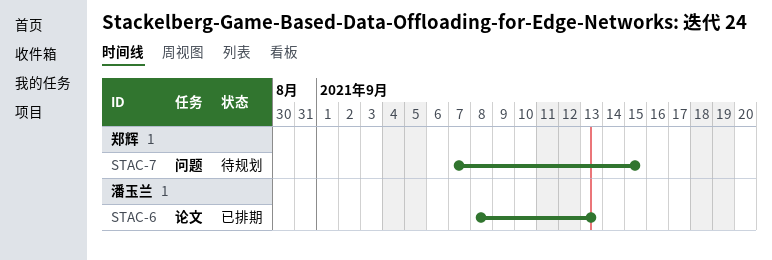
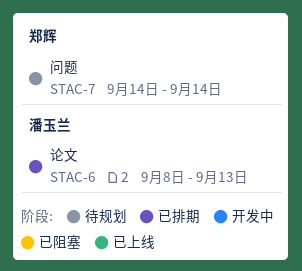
STAC-7, start: Sep 7 -> Sep 14
STAC-7, due: Sep 15 -> Sep 14

